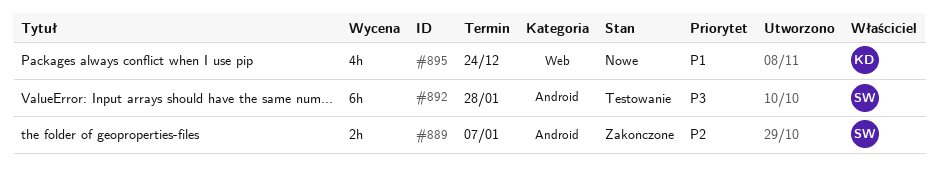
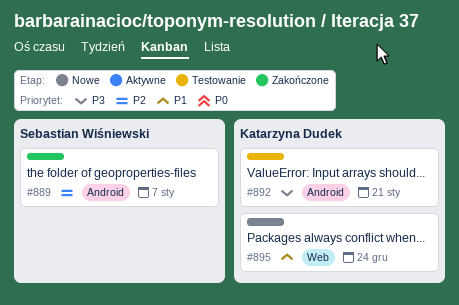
#892, owner: Sebastian Wiśniewski -> Katarzyna Dudek
#892, due: Jan 28 -> Jan 21

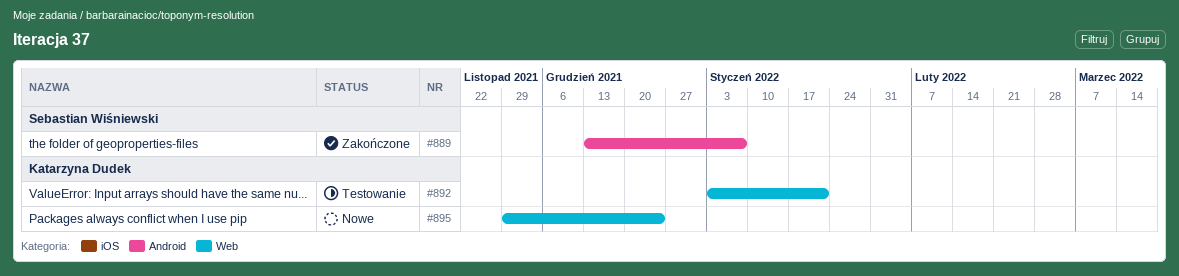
#892, label: Android -> Web

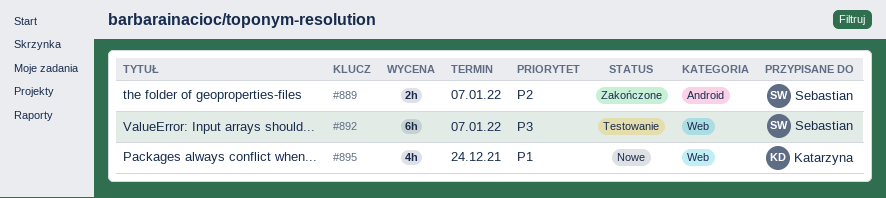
#892, owner: Katarzyna Dudek -> Sebastian Wiśniewski
#892, due: Jan 21 -> Jan 7

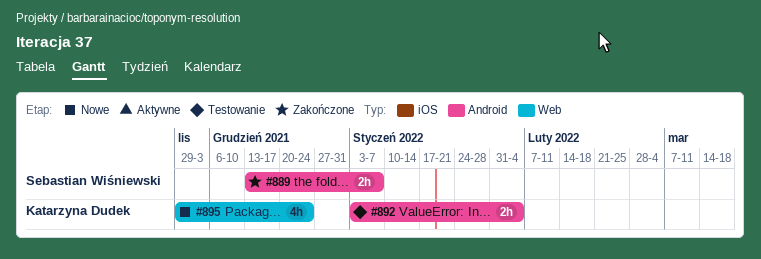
#892, owner: Sebastian Wiśniewski -> Katarzyna Dudek
#892, label: Web -> Android
#892, estimate: 6h -> 2h
#892, due: Jan 7 -> Feb 4

